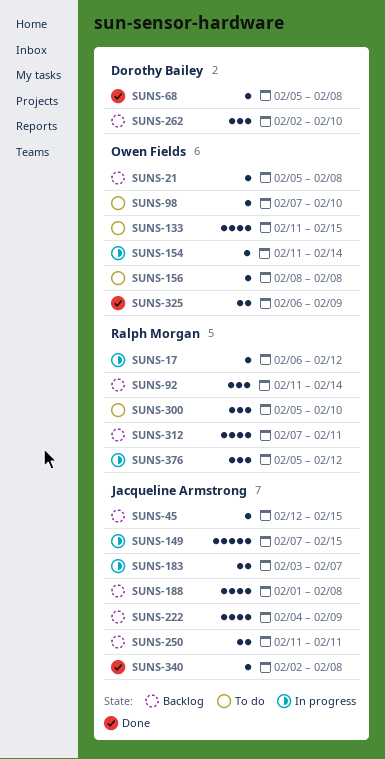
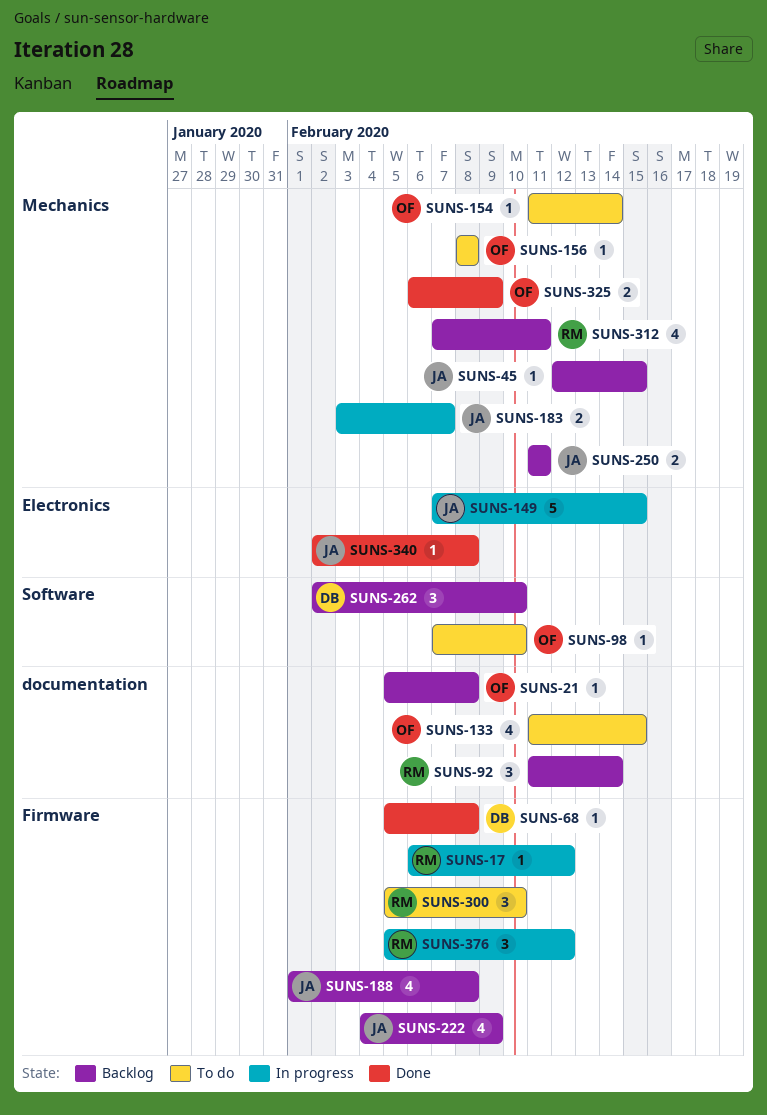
SUNS-154, status: In progress -> To do

